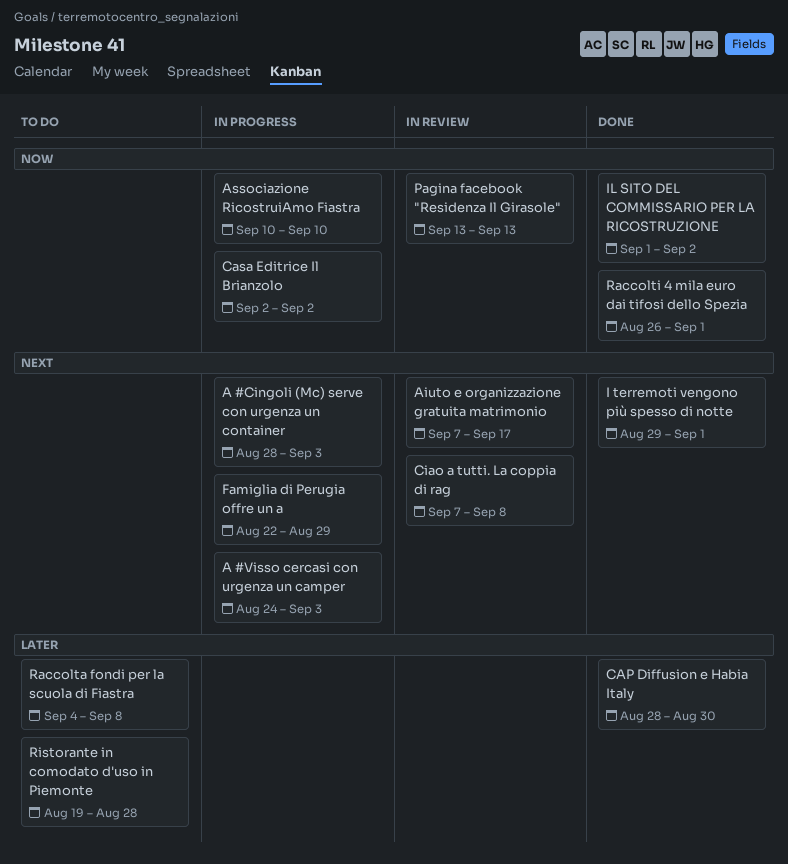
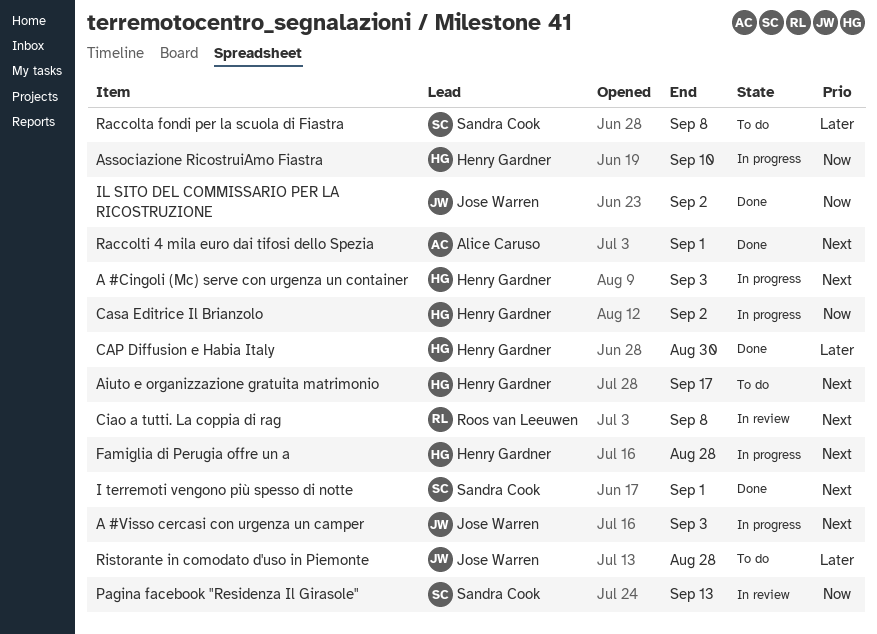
Aiuto e organizzazione gratuita matrimonio, status: In review -> To do
Famiglia di Perugia offre un a, due: Aug 29 -> Aug 28
Raccolti 4 mila euro dai tifosi dello Spezia, priority: Now -> Next

